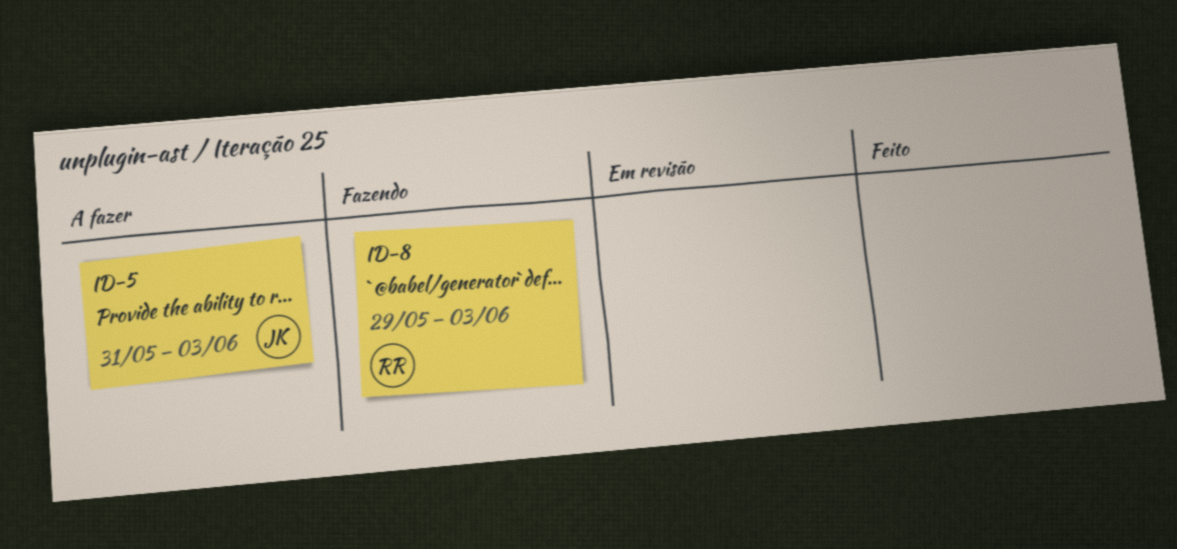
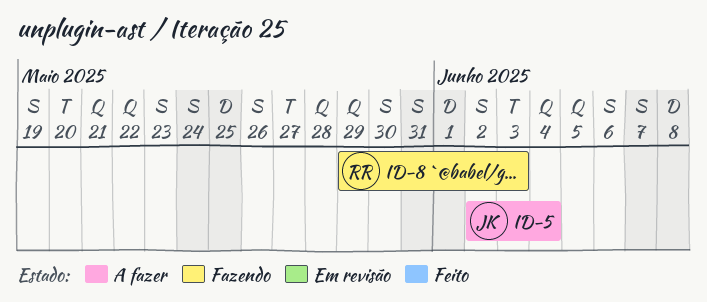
ID-5, start: May 31 -> Jun 2
ID-5, due: Jun 3 -> Jun 4

